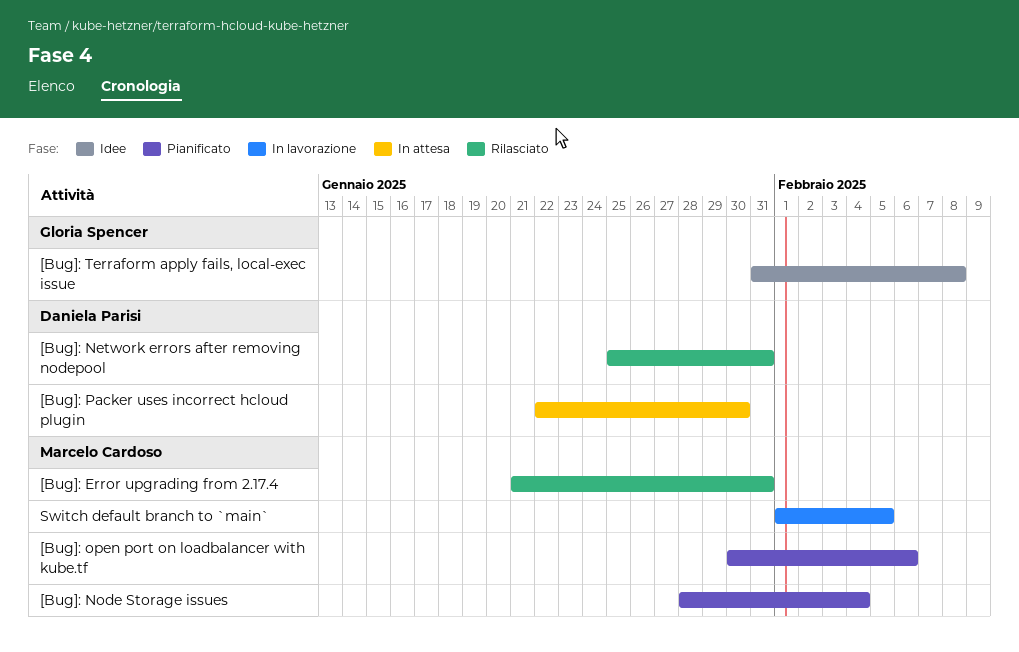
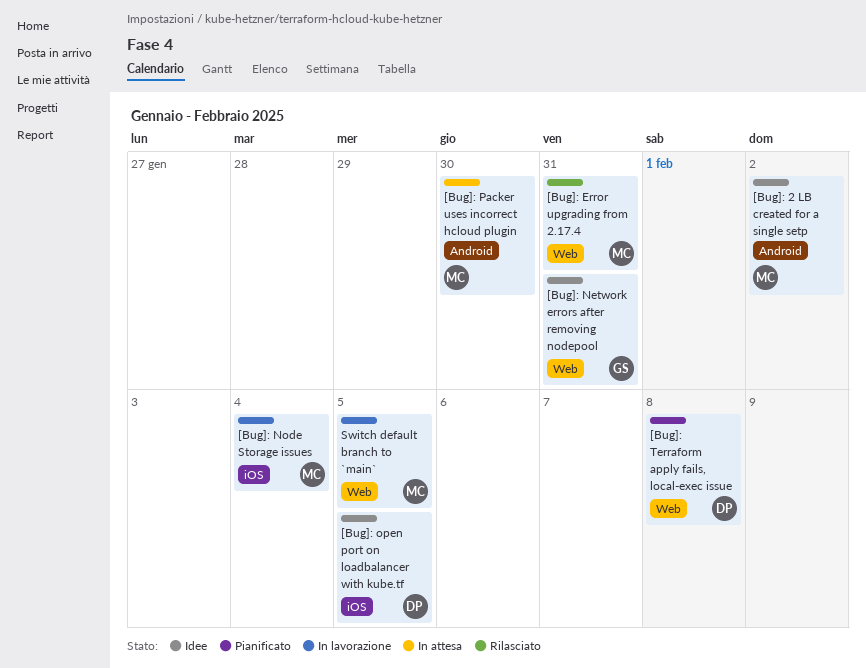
[Bug]: 2 LB created for a single setp: none -> present
[Bug]: Network errors after removing nodepool, status: Rilasciato -> Idee
[Bug]: Network errors after removing nodepool, owner: Daniela Parisi -> Gloria Spencer
[Bug]: Node Storage issues, status: Pianificato -> In lavorazione
[Bug]: open port on loadbalancer with kube.tf, status: Pianificato -> Idee
[Bug]: open port on loadbalancer with kube.tf, owner: Marcelo Cardoso -> Daniela Parisi
[Bug]: open port on loadbalancer with kube.tf, due: Feb 6 -> Feb 5
[Bug]: Packer uses incorrect hcloud plugin, owner: Daniela Parisi -> Marcelo Cardoso
[Bug]: Terraform apply fails, local-exec issue, status: Idee -> Pianificato
[Bug]: Terraform apply fails, local-exec issue, owner: Gloria Spencer -> Daniela Parisi

